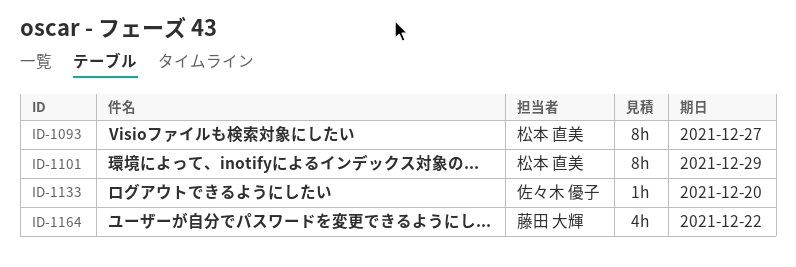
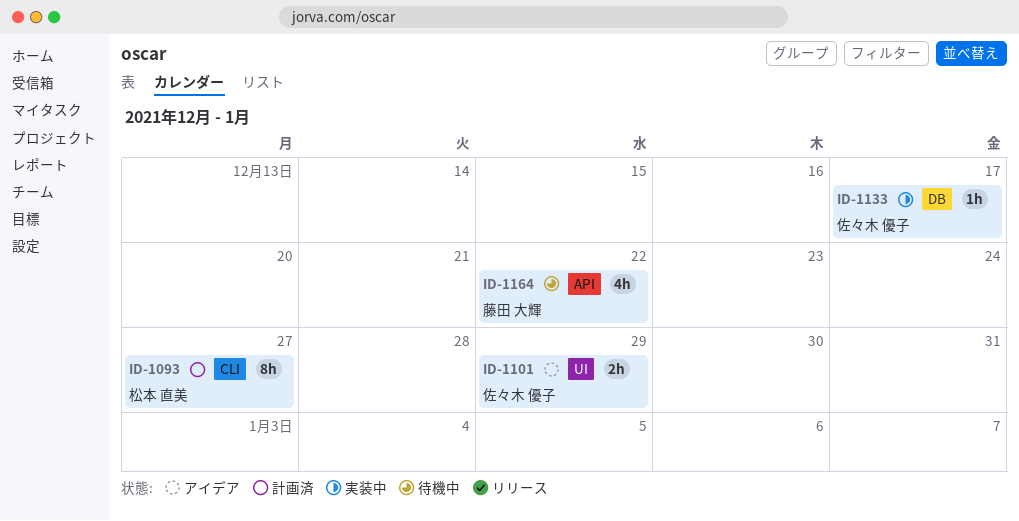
ID-1101, owner: 松本 直美 -> 佐々木 優子
ID-1101, estimate: 8h -> 2h
ID-1133, due: Dec 20 -> Dec 17

